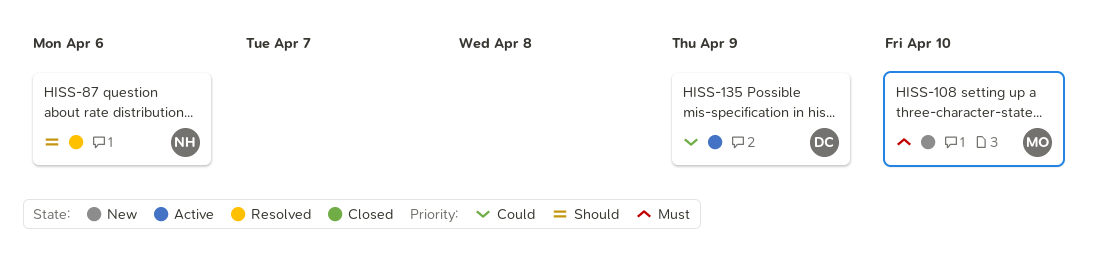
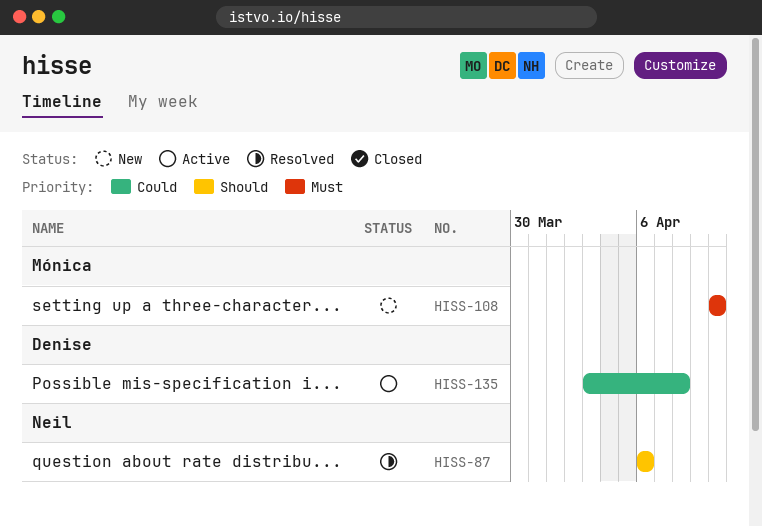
HISS-135, due: Apr 9 -> Apr 8

